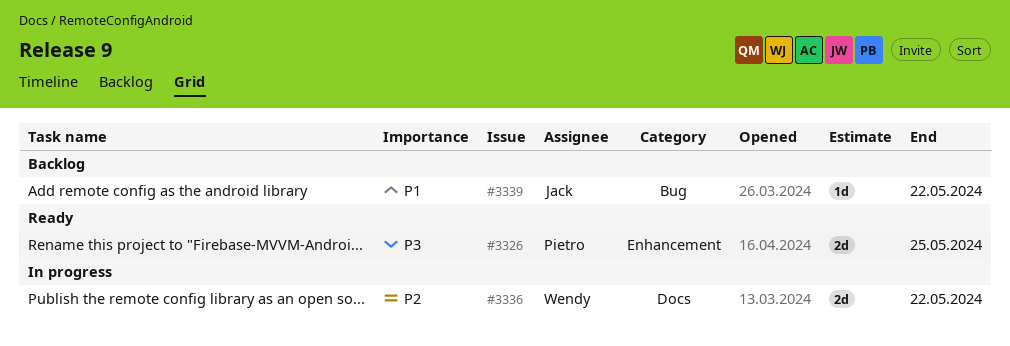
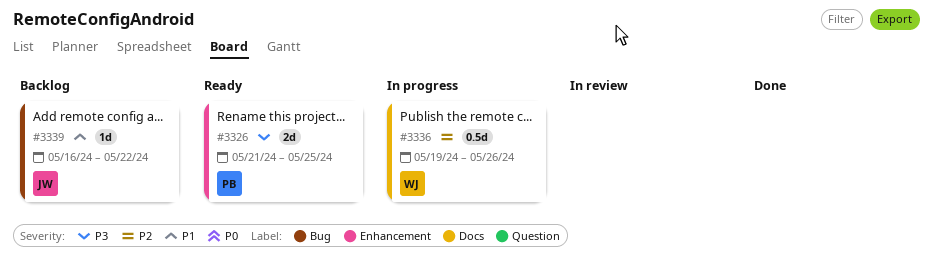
#3336, estimate: 2d -> 0.5d
#3336, due: May 22 -> May 26

